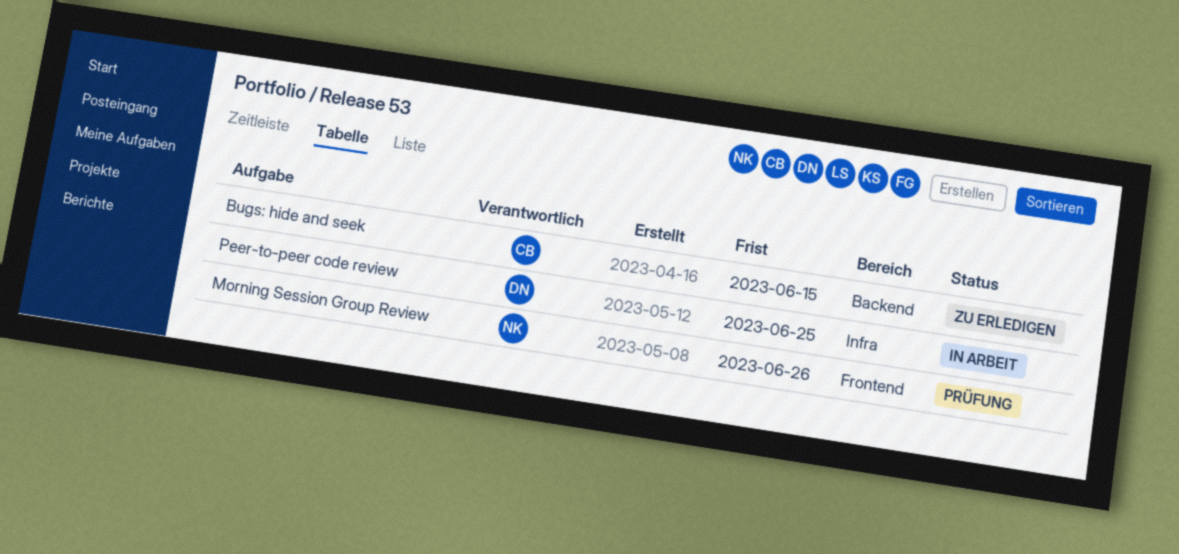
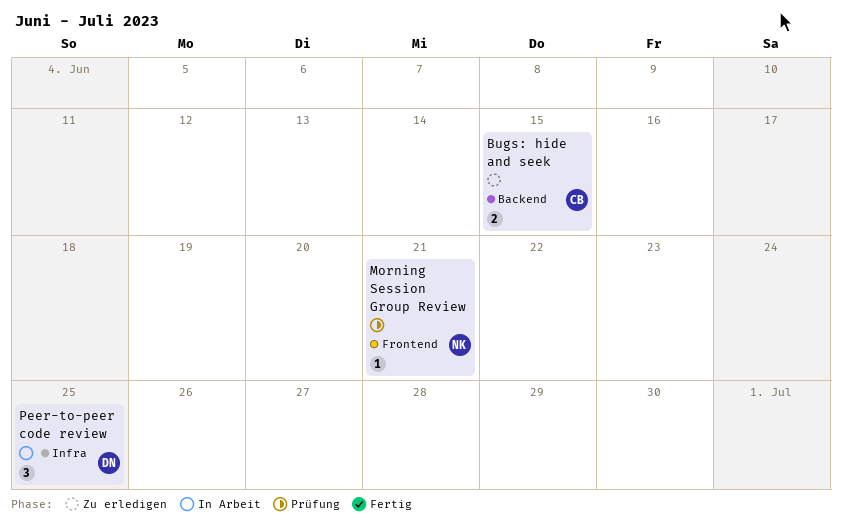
Morning Session Group Review, due: Jun 26 -> Jun 21

